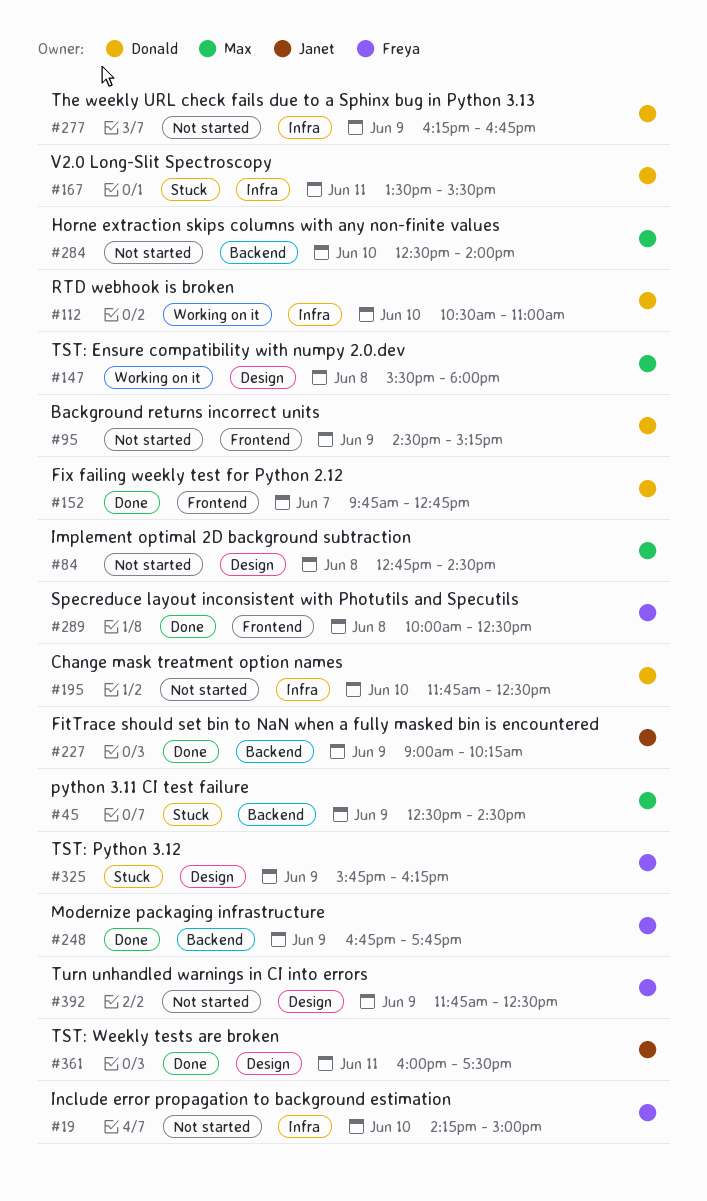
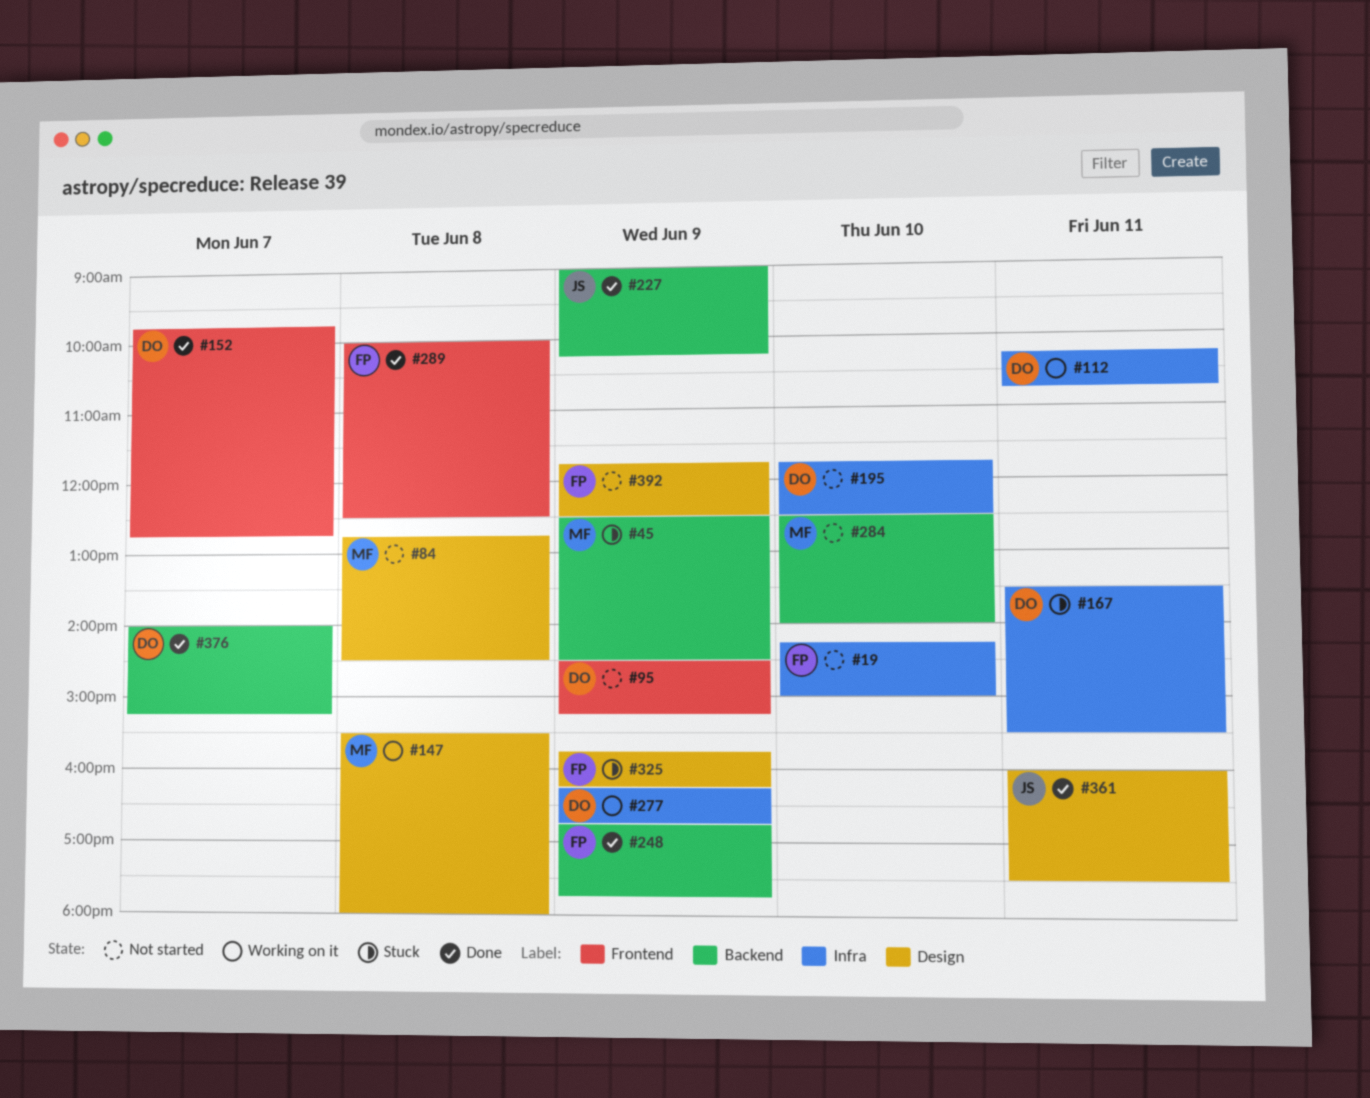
#112, day: Jun 10 -> Jun 11
#112, begins: 10:30 -> 10:15
#112, ends: 11:00 -> 10:45
#277, status: Not started -> Working on it
#376: none -> present

